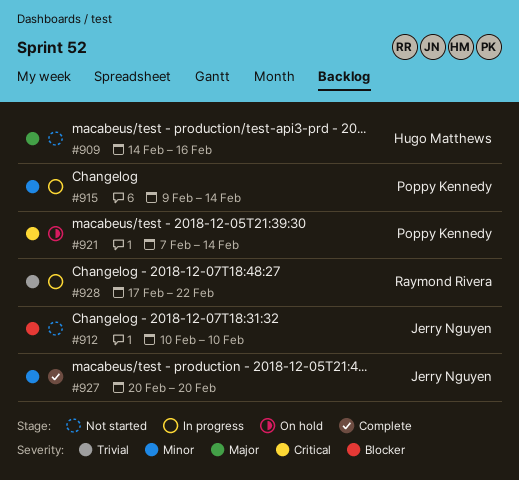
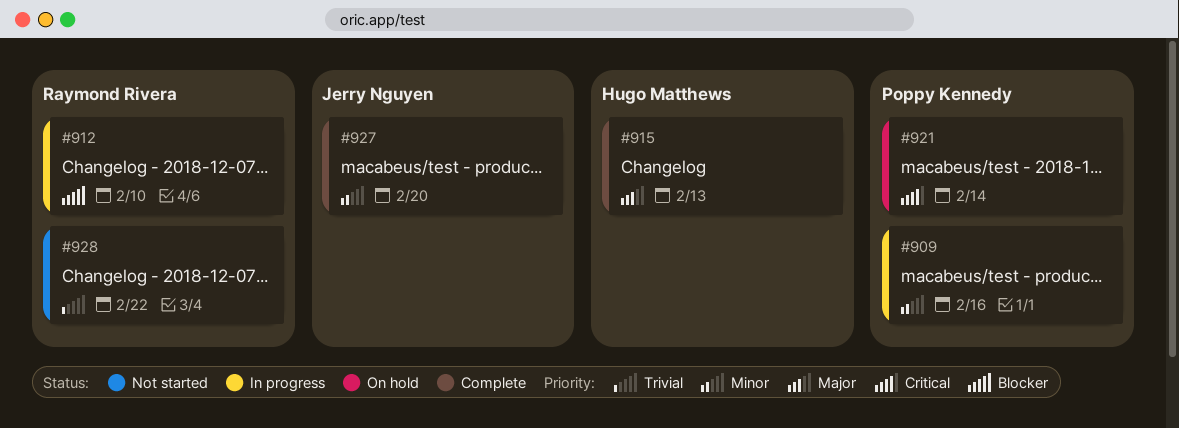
#909, status: Not started -> In progress
#909, owner: Hugo Matthews -> Poppy Kennedy
#909, priority: Major -> Minor
#912, status: Not started -> In progress
#912, owner: Jerry Nguyen -> Raymond Rivera
#915, status: In progress -> Complete
#915, owner: Poppy Kennedy -> Hugo Matthews
#915, priority: Minor -> Major
#915, due: Feb 14 -> Feb 13
#928, status: In progress -> Not started

